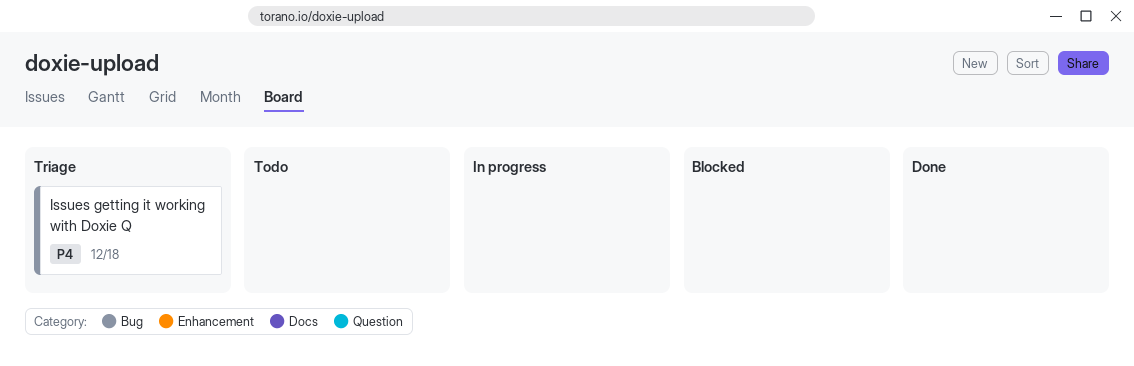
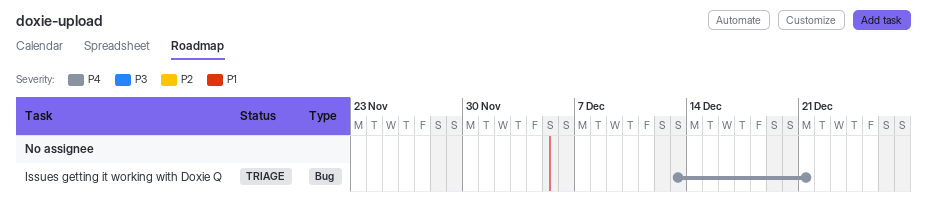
Issues getting it working with Doxie Q, due: Dec 18 -> Dec 21

